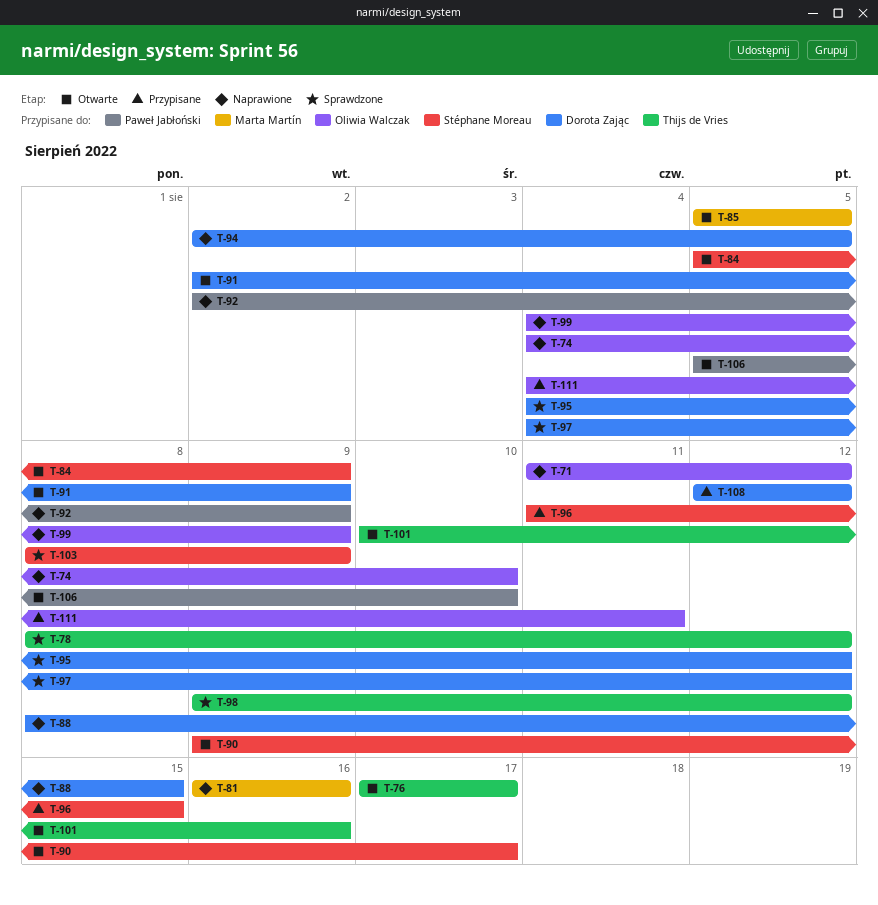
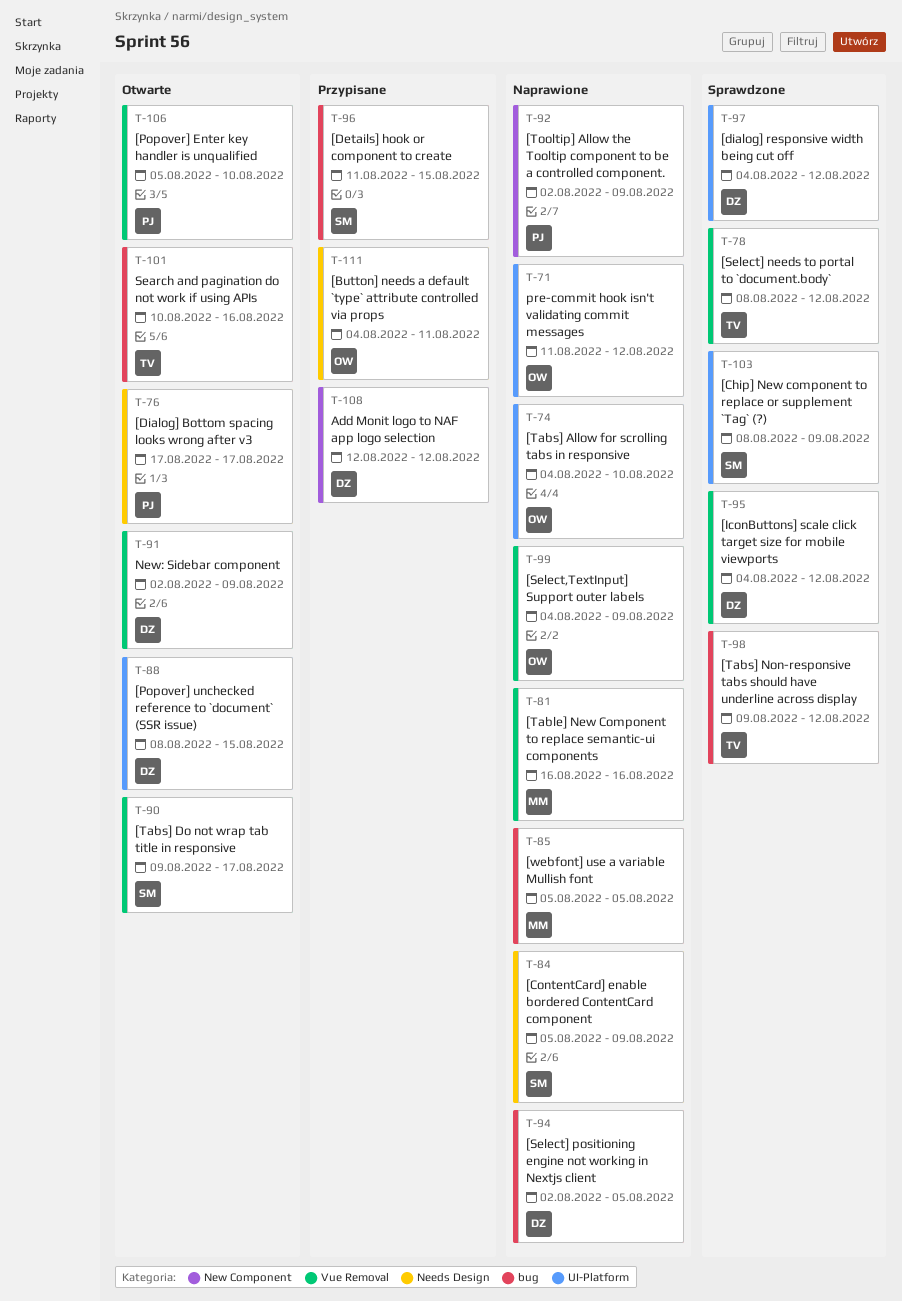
T-76, owner: Thijs de Vries -> Paweł Jabłoński
T-84, status: Otwarte -> Naprawione
T-85, status: Otwarte -> Naprawione
T-88, status: Naprawione -> Otwarte

